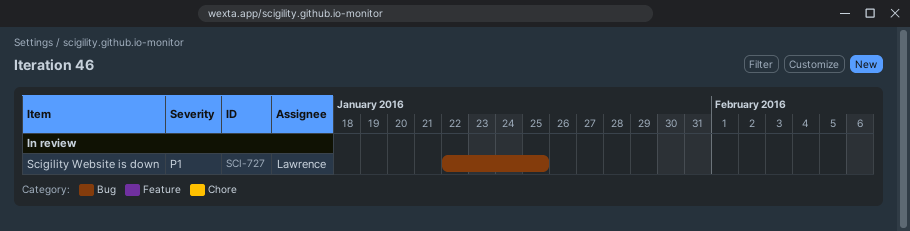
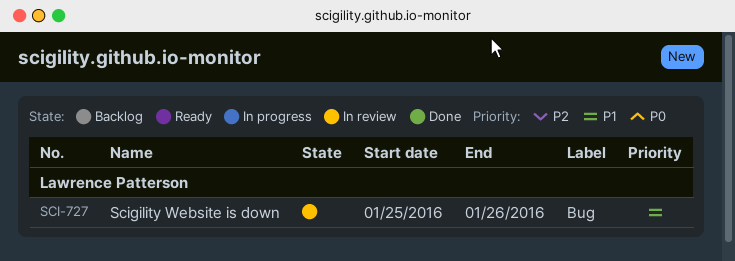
SCI-727, start: Jan 22 -> Jan 25
SCI-727, due: Jan 25 -> Jan 26

